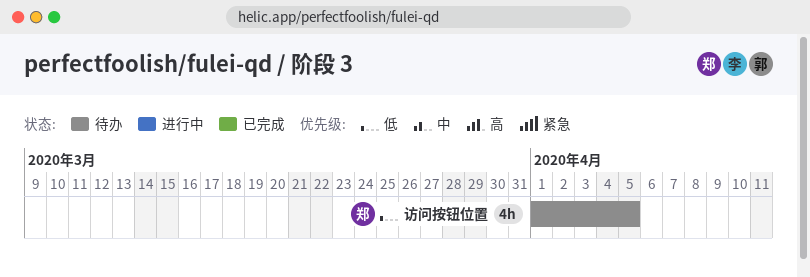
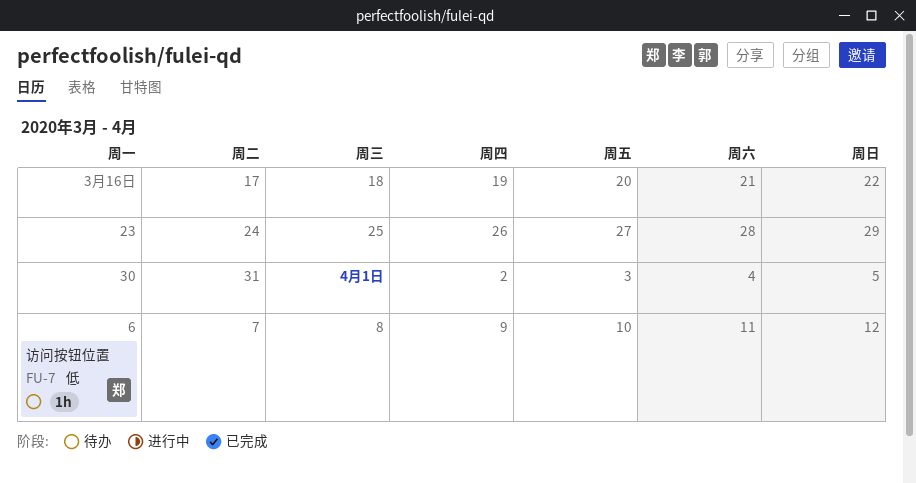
访问按钮位置, estimate: 4h -> 1h
访问按钮位置, due: Apr 5 -> Apr 6

